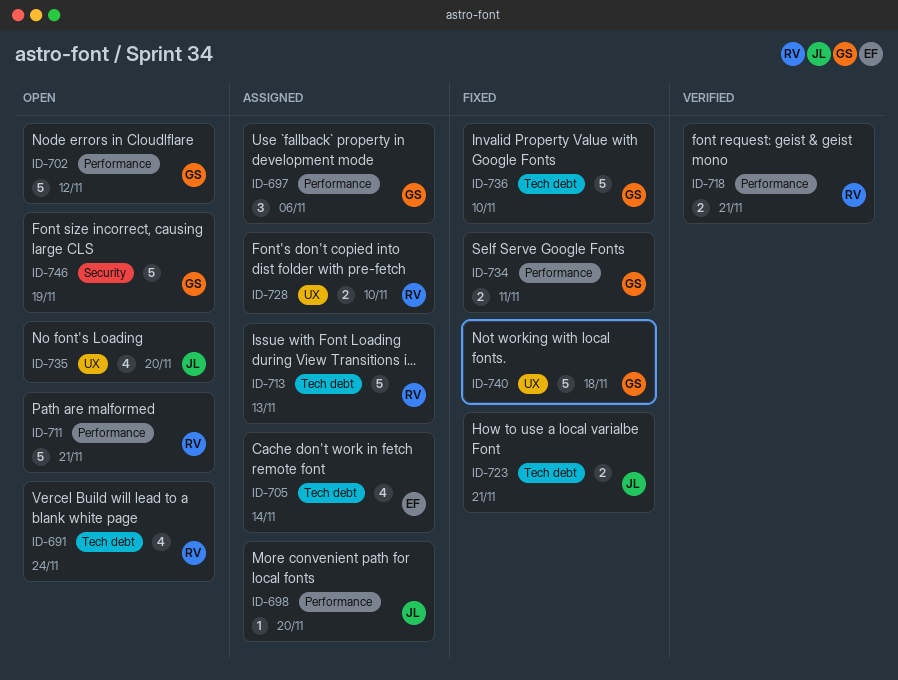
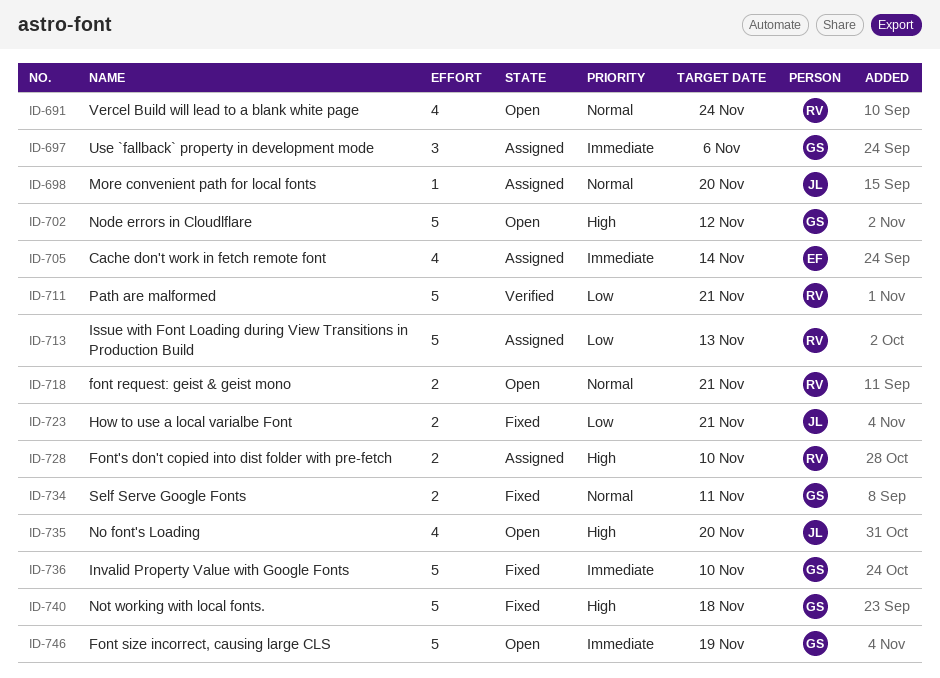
ID-711, status: Open -> Verified
ID-718, status: Verified -> Open

